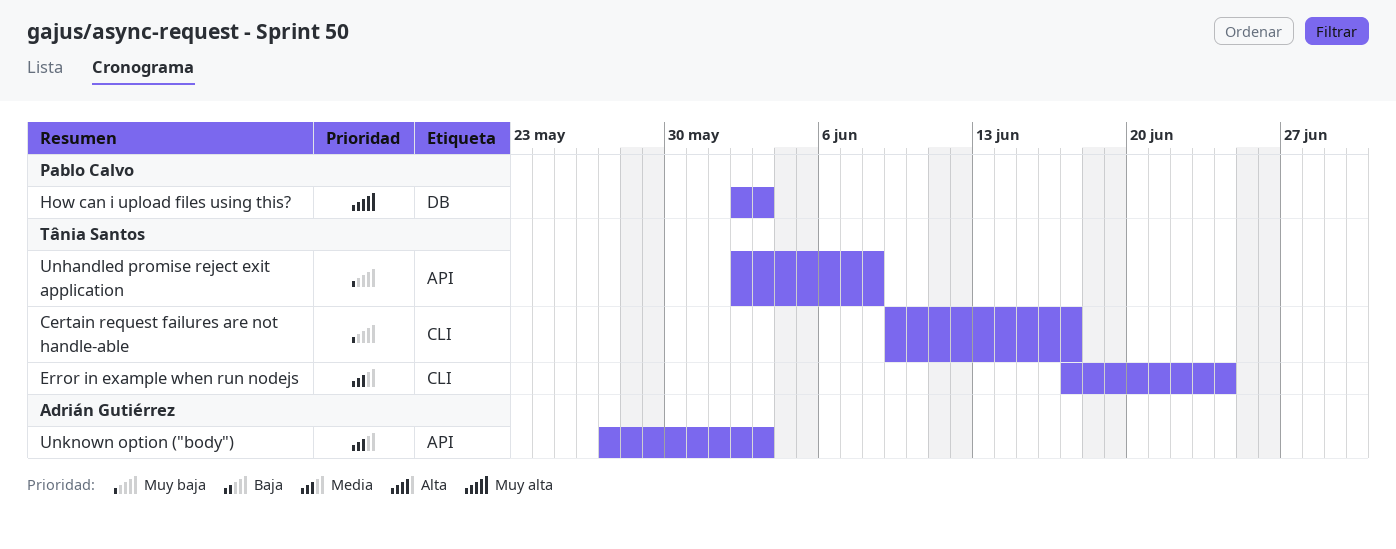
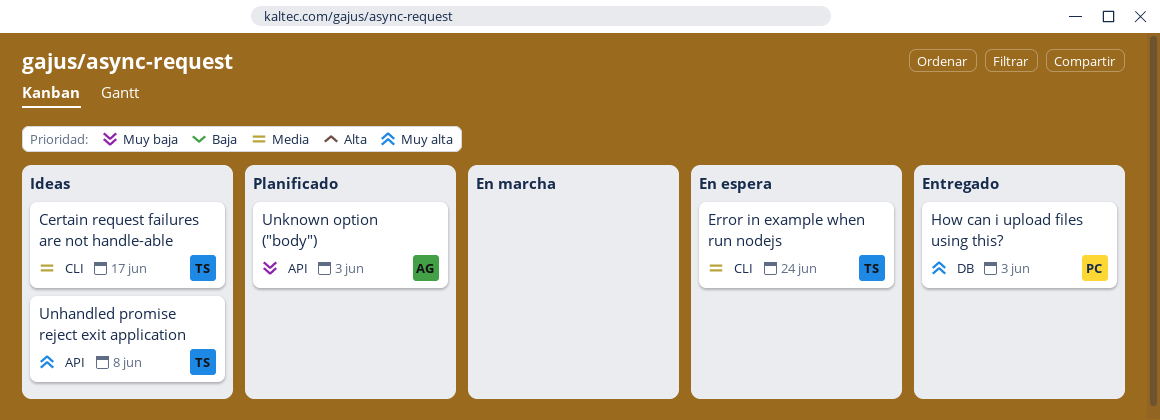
Certain request failures are not handle-able, priority: Muy baja -> Media
Unhandled promise reject exit application, priority: Muy baja -> Muy alta
Unknown option ("body"), priority: Media -> Muy baja

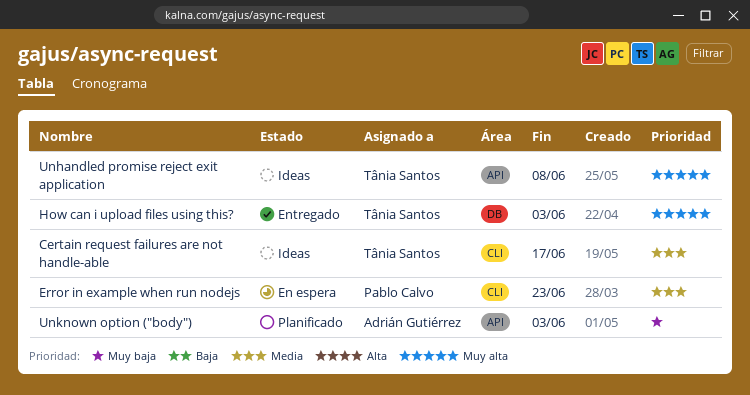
Error in example when run nodejs, owner: Tânia Santos -> Pablo Calvo
Error in example when run nodejs, due: Jun 24 -> Jun 23
How can i upload files using this?, owner: Pablo Calvo -> Tânia Santos

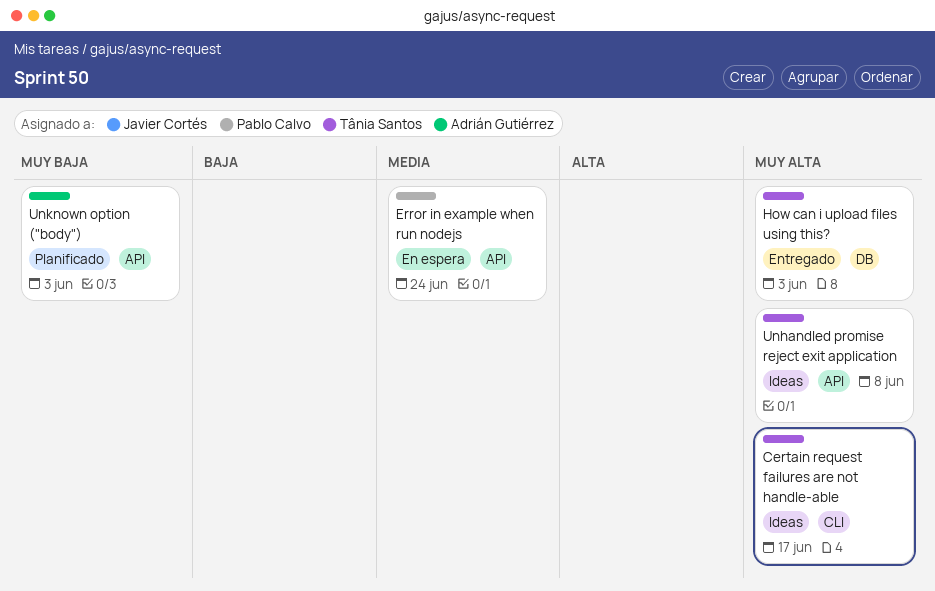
Certain request failures are not handle-able, priority: Media -> Muy alta
Error in example when run nodejs, label: CLI -> API
Error in example when run nodejs, due: Jun 23 -> Jun 24

